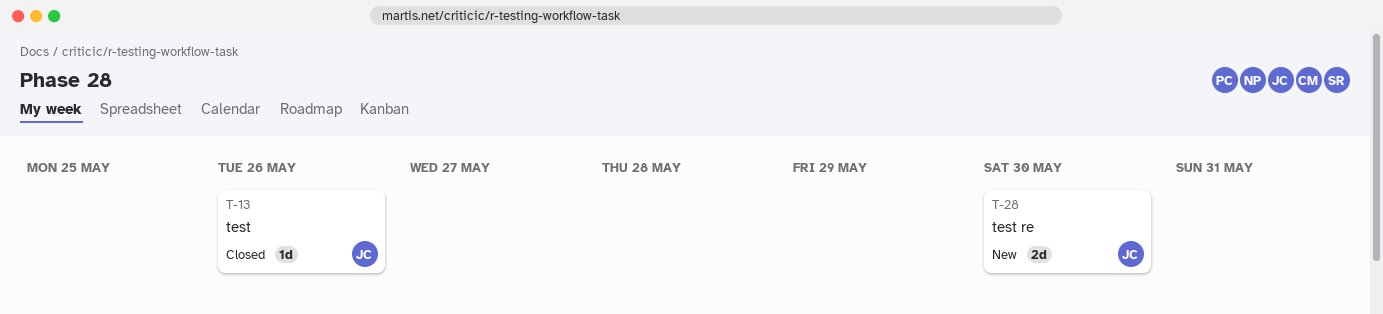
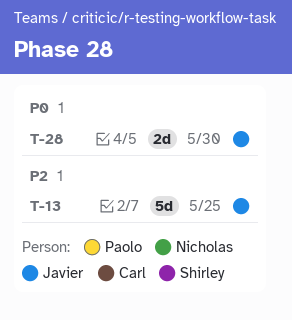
T-13, estimate: 1d -> 5d
T-13, due: May 26 -> May 25

